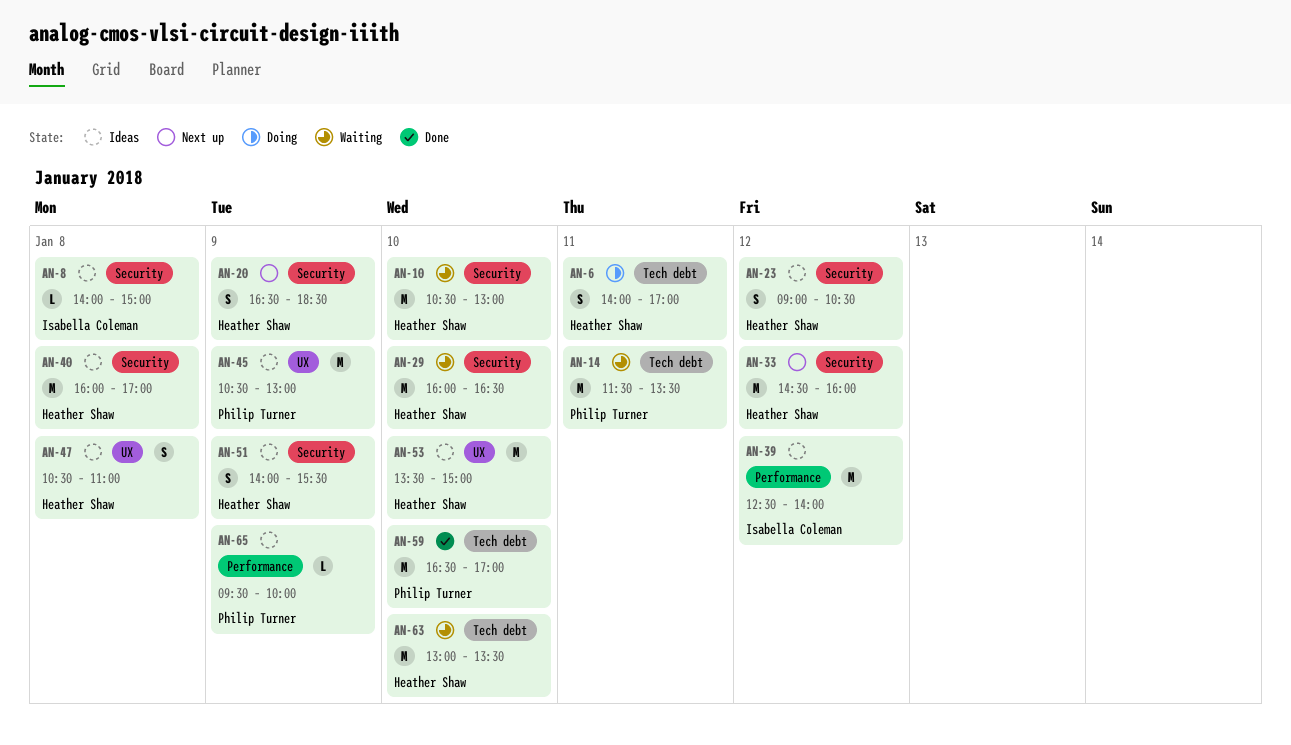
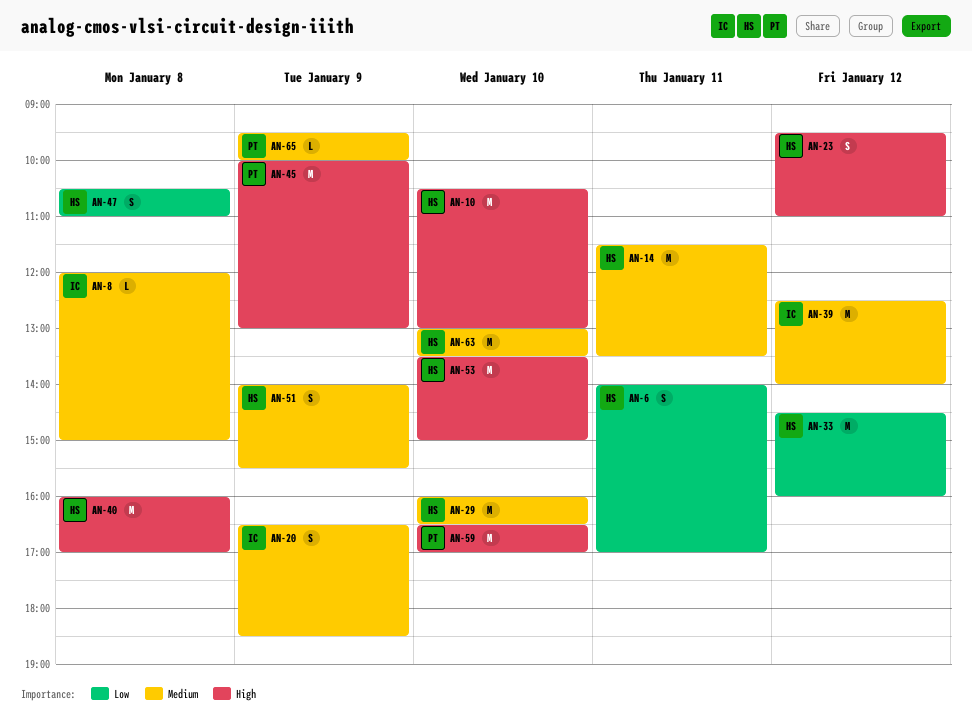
AN-8, begins: 14:00 -> 12:00
AN-14, owner: Philip Turner -> Heather Shaw
AN-20, owner: Heather Shaw -> Isabella Coleman
AN-23, begins: 09:00 -> 09:30
AN-23, ends: 10:30 -> 11:00
AN-45, begins: 10:30 -> 10:00

